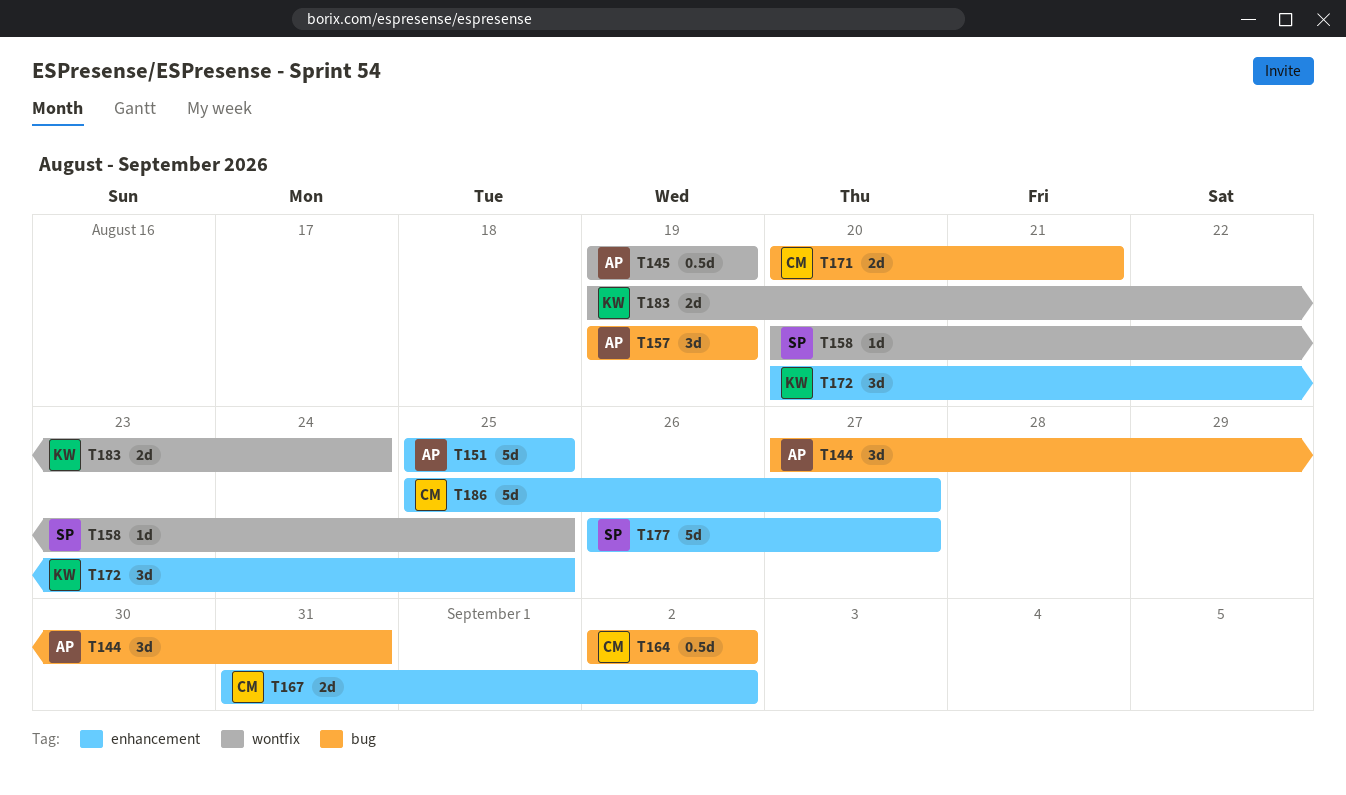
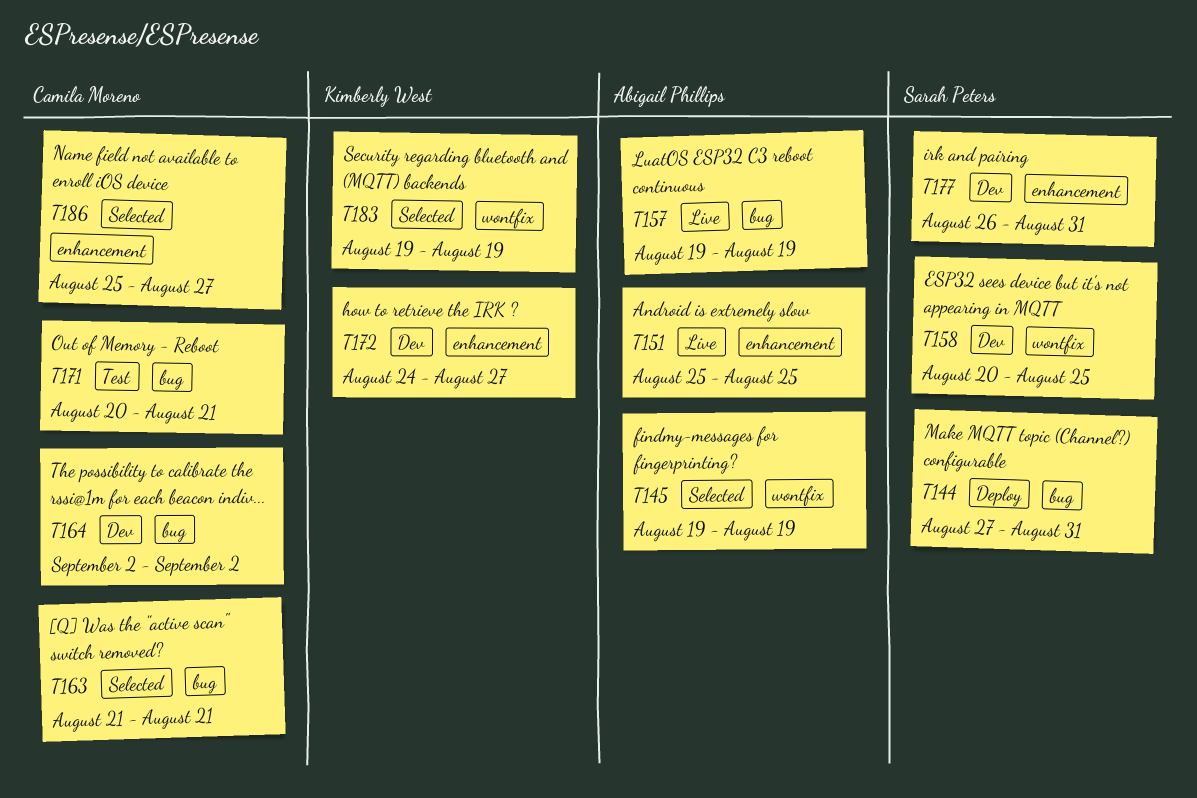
T144, owner: Abigail Phillips -> Sarah Peters
T163: none -> present
T167: present -> none
T172, start: Aug 20 -> Aug 24
T172, due: Aug 25 -> Aug 27
T177, due: Aug 27 -> Aug 31
T183, due: Aug 24 -> Aug 19

